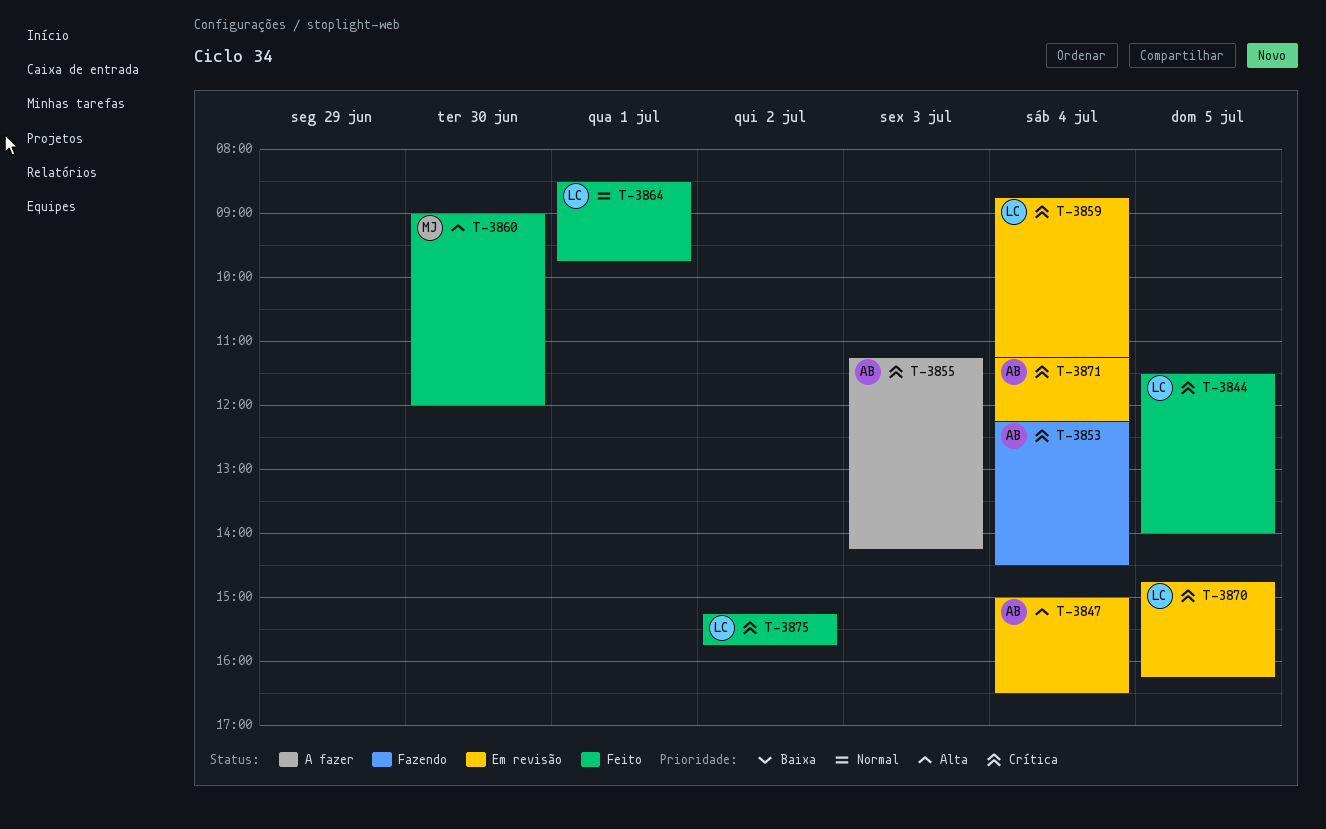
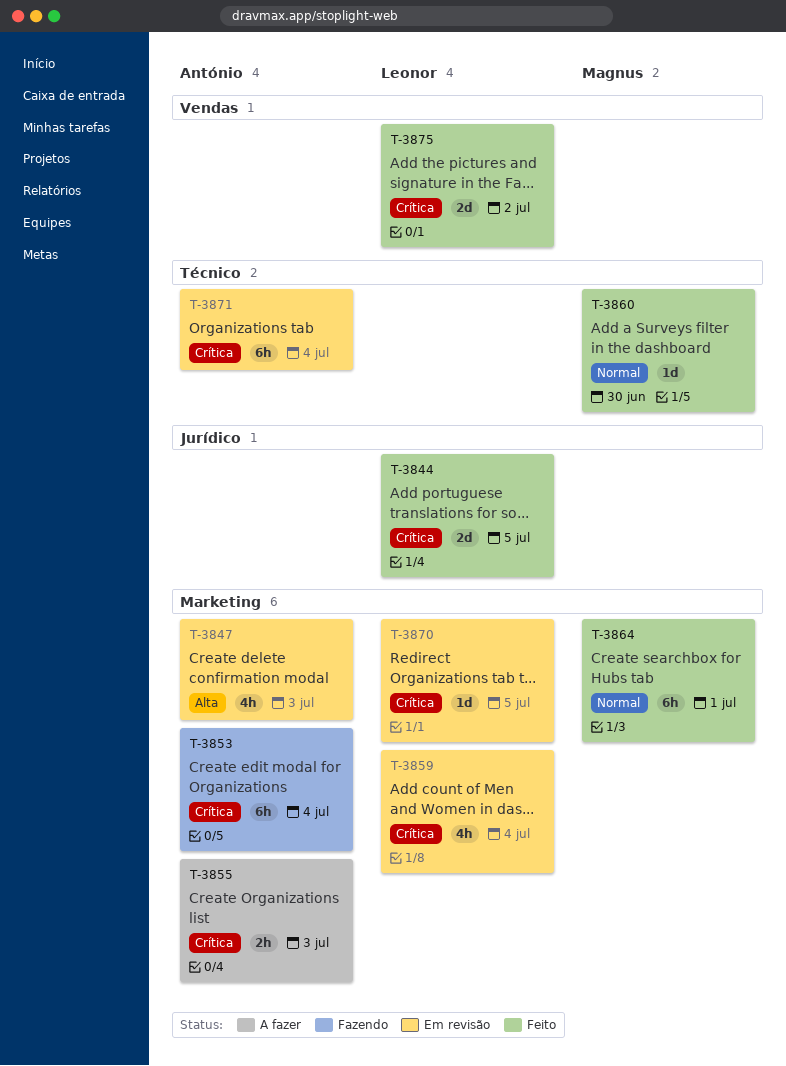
T-3847, day: Jul 4 -> Jul 3
T-3860, priority: Alta -> Normal
T-3864, owner: Leonor -> Magnus

